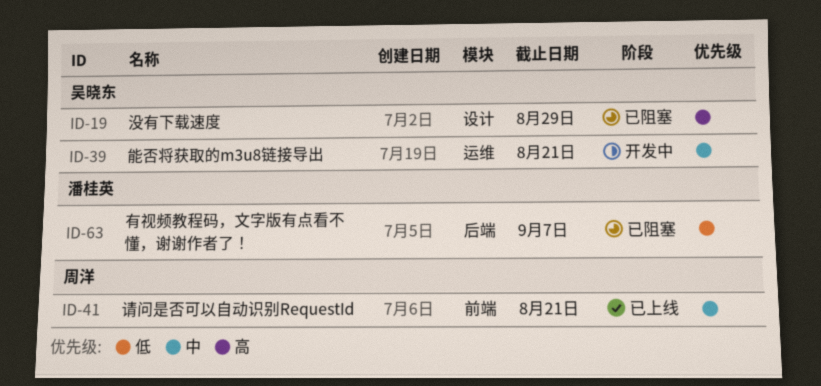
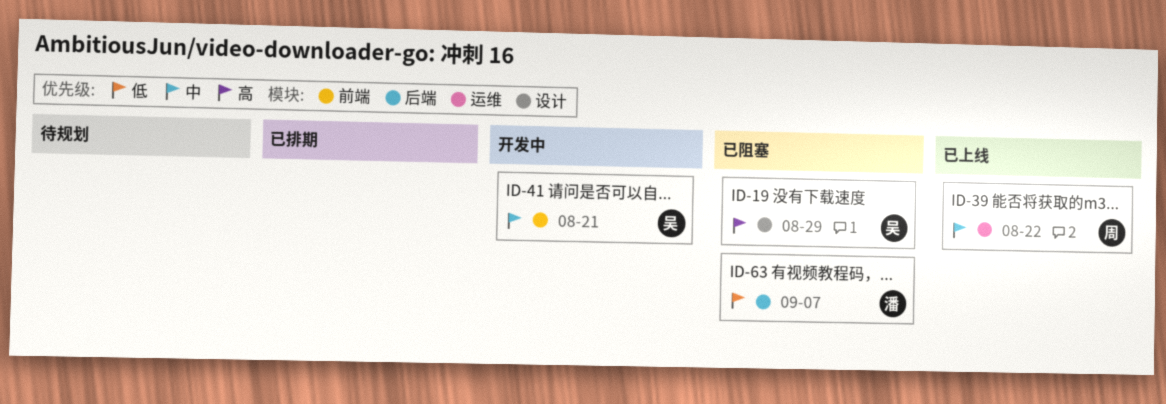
ID-39, status: 开发中 -> 已上线
ID-39, owner: 吴晓东 -> 周洋
ID-39, due: Aug 21 -> Aug 22
ID-41, status: 已上线 -> 开发中
ID-41, owner: 周洋 -> 吴晓东

